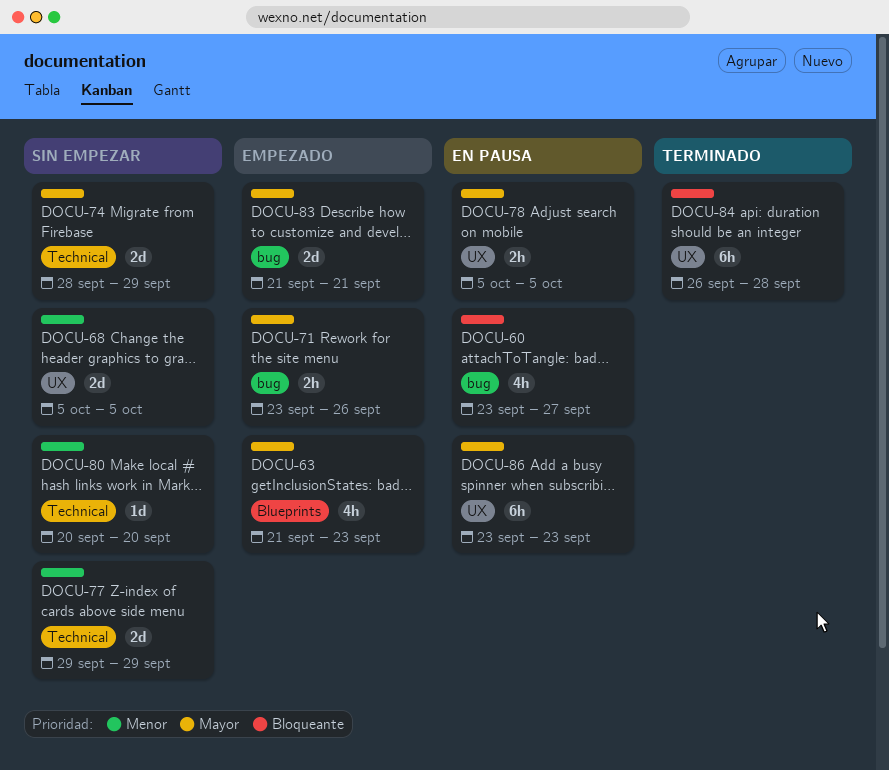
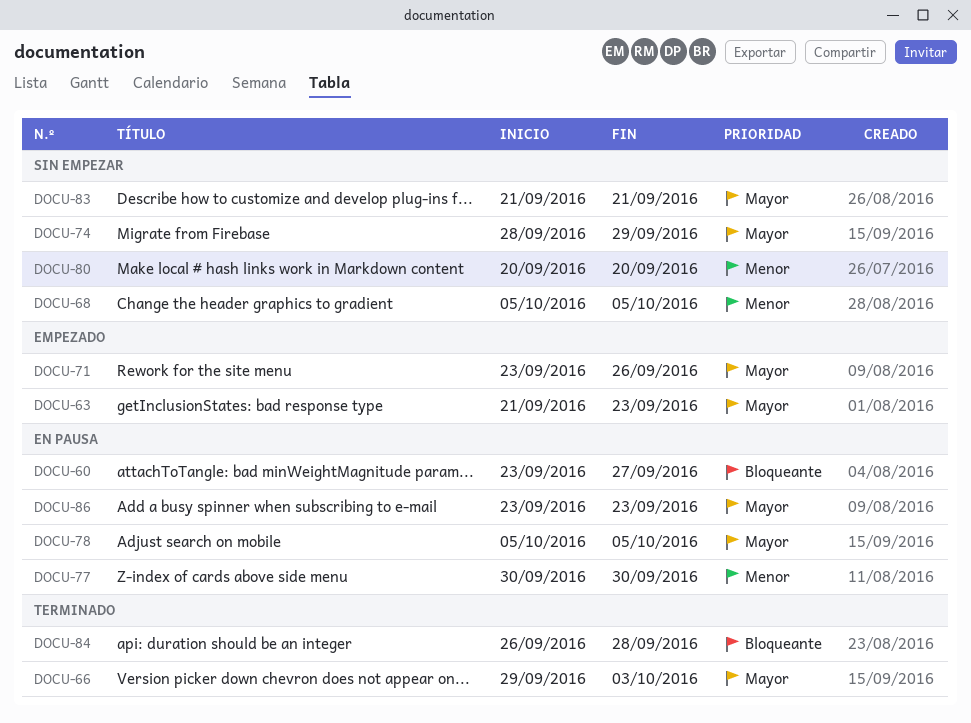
DOCU-66: none -> present
DOCU-77, status: Sin empezar -> En pausa
DOCU-77, start: Sep 29 -> Sep 30
DOCU-77, due: Sep 29 -> Sep 30
DOCU-83, status: Empezado -> Sin empezar

